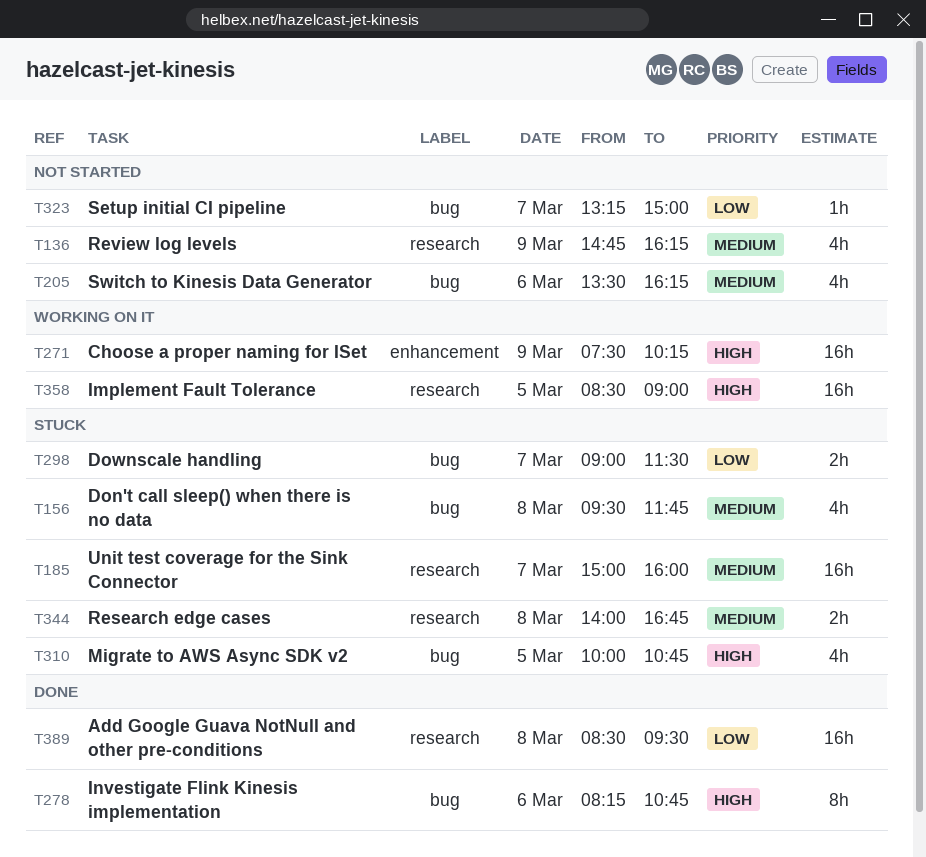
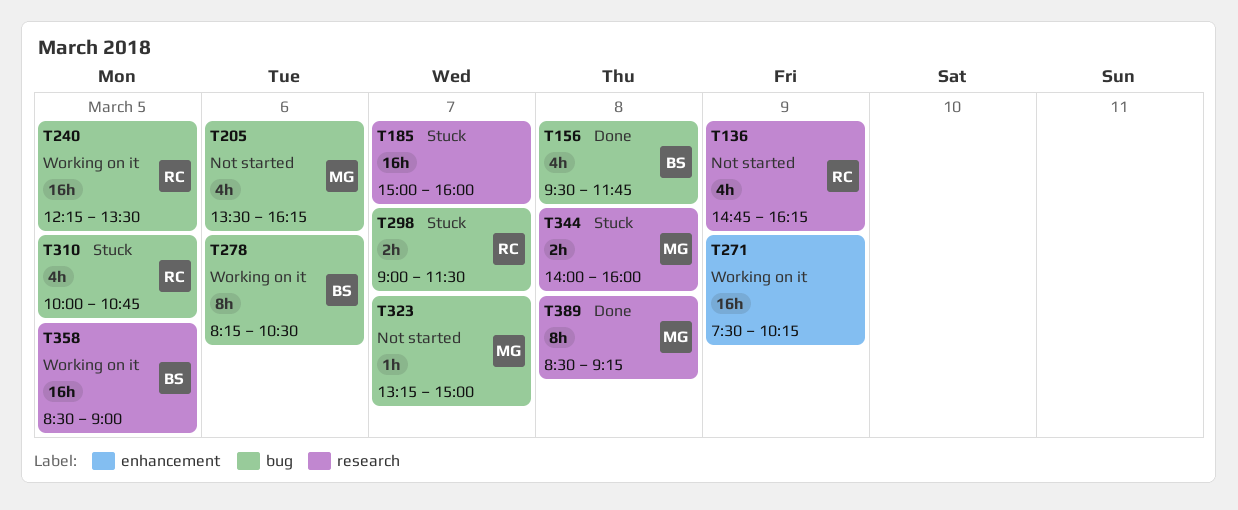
T156, status: Stuck -> Done
T240: none -> present
T278, status: Done -> Working on it
T278, ends: 10:45 -> 10:30
T344, ends: 16:45 -> 16:00
T389, estimate: 16h -> 8h
T389, ends: 09:30 -> 09:15

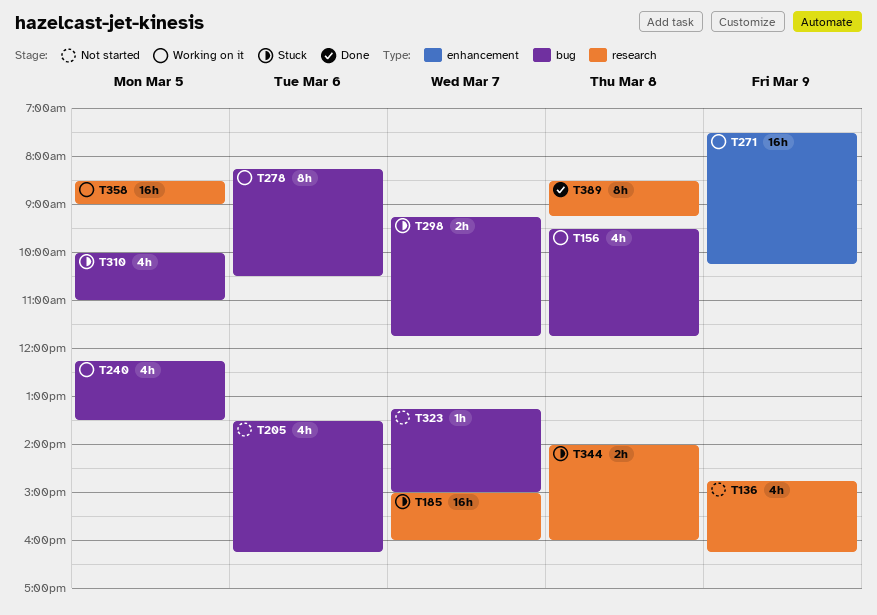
T156, status: Done -> Working on it
T240, estimate: 16h -> 4h
T298, begins: 09:00 -> 09:15
T298, ends: 11:30 -> 11:45
T310, ends: 10:45 -> 11:00

